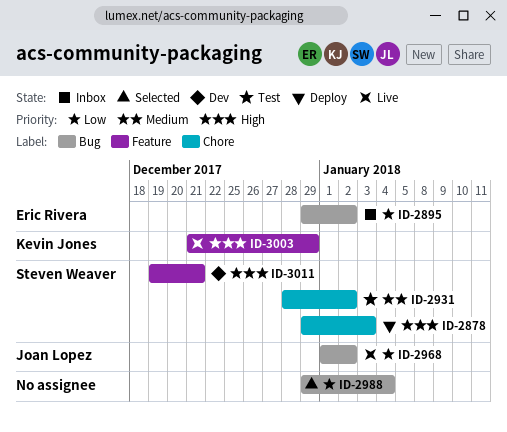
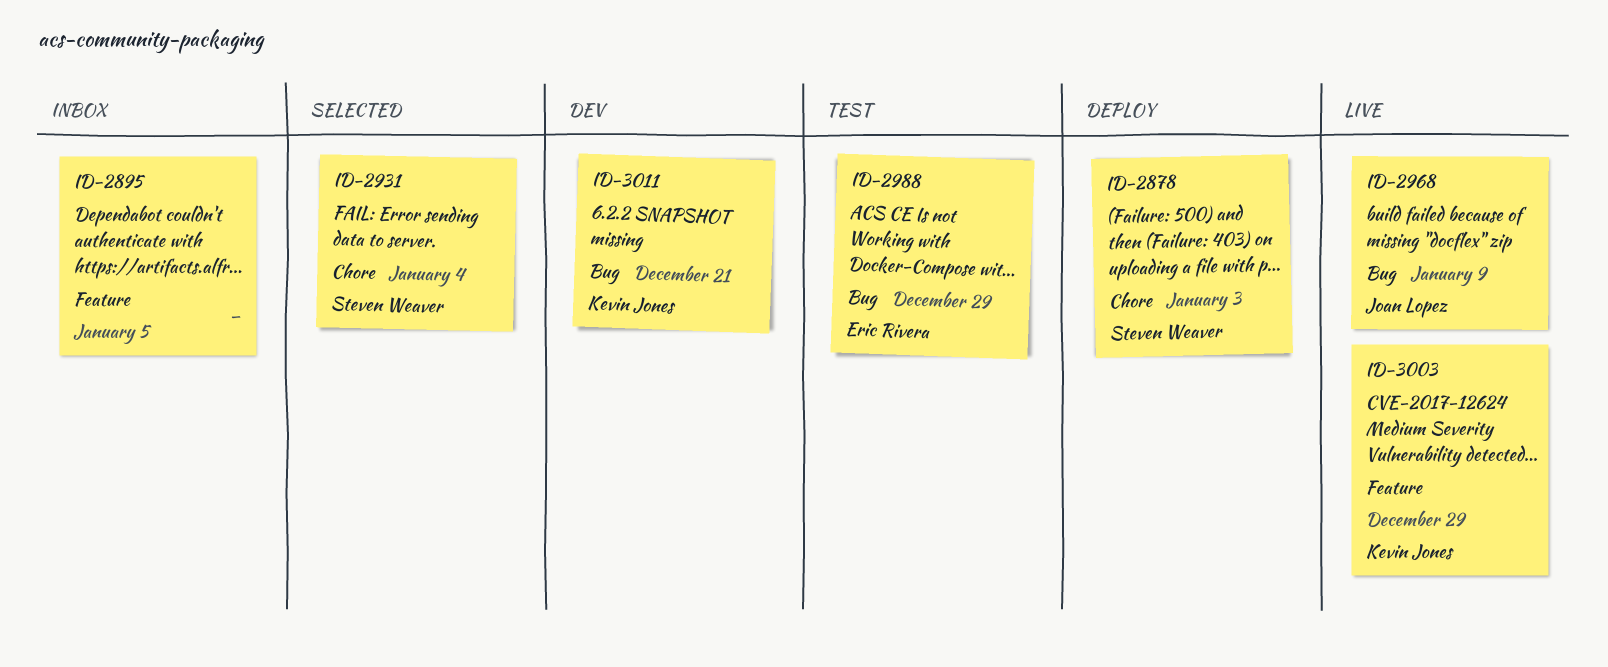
ID-2895, owner: Eric Rivera -> none
ID-2895, label: Bug -> Feature
ID-2895, due: Jan 2 -> Jan 5
ID-2931, status: Test -> Selected
ID-2931, due: Jan 2 -> Jan 4
ID-2968, due: Jan 2 -> Jan 9
ID-2988, status: Selected -> Test
ID-2988, owner: none -> Eric Rivera
ID-2988, due: Jan 4 -> Dec 29
ID-3011, owner: Steven Weaver -> Kevin Jones
ID-3011, label: Feature -> Bug

